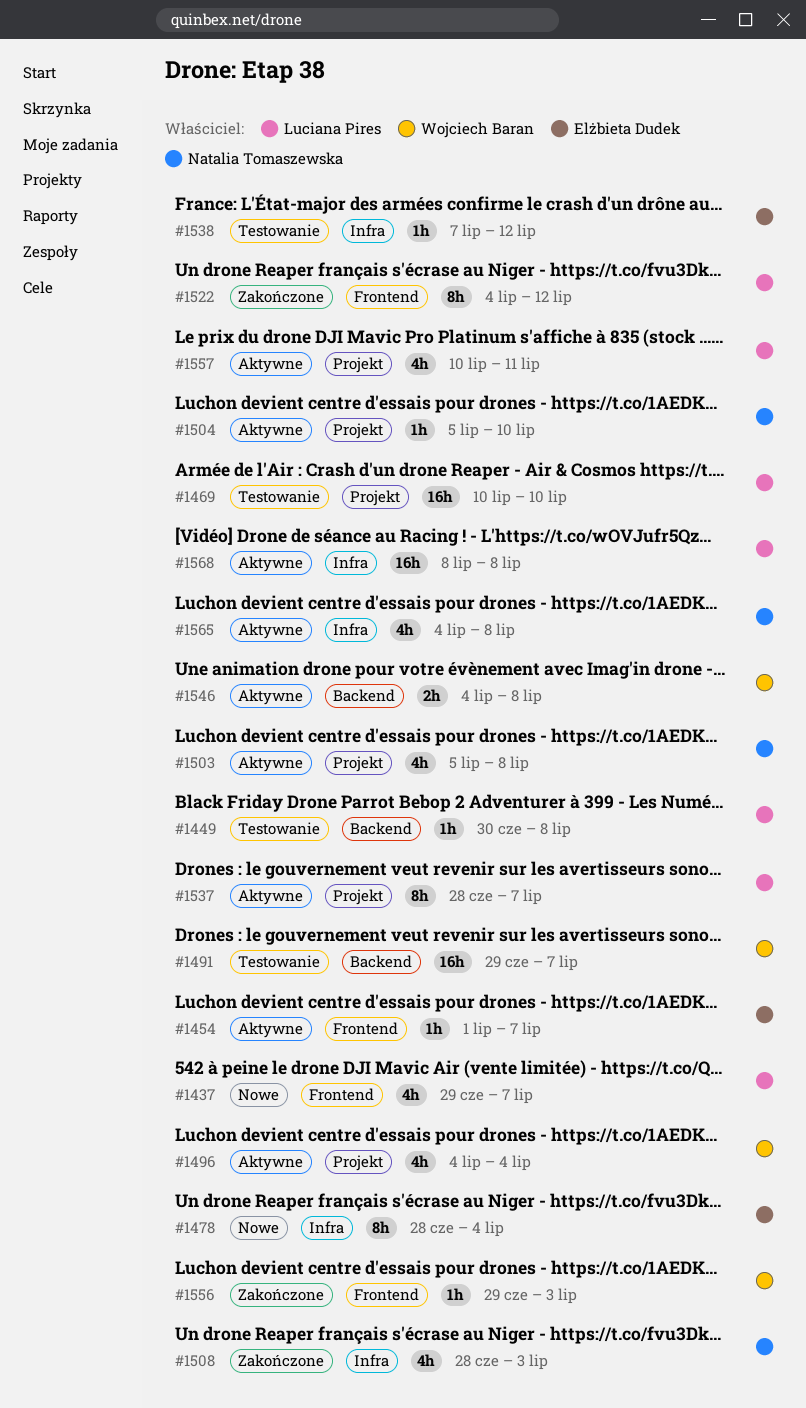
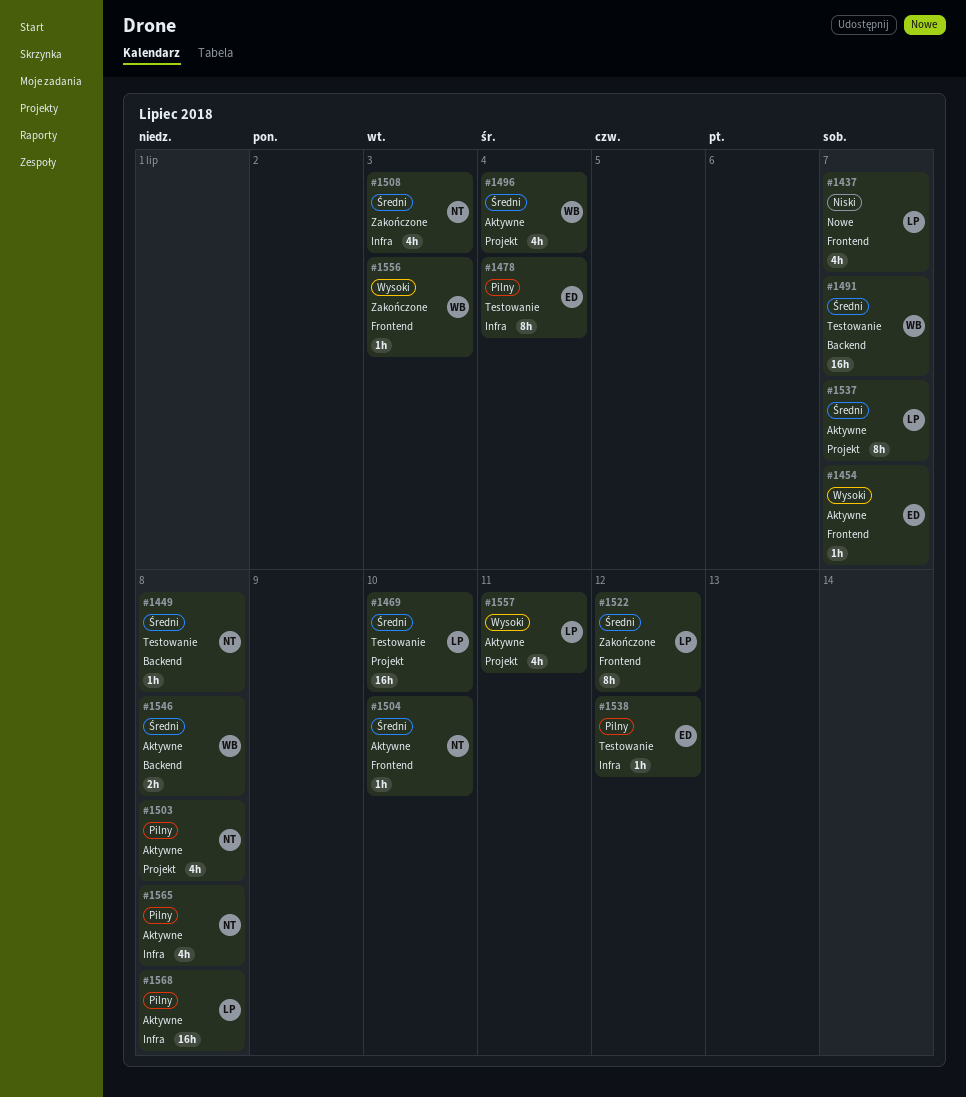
#1449, owner: Luciana Pires -> Natalia Tomaszewska
#1478, status: Nowe -> Testowanie
#1504, label: Projekt -> Frontend

